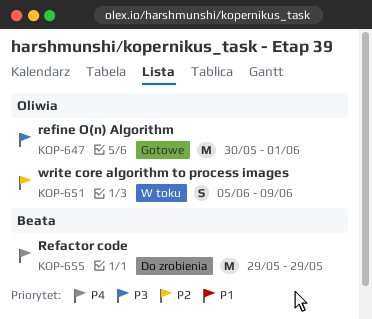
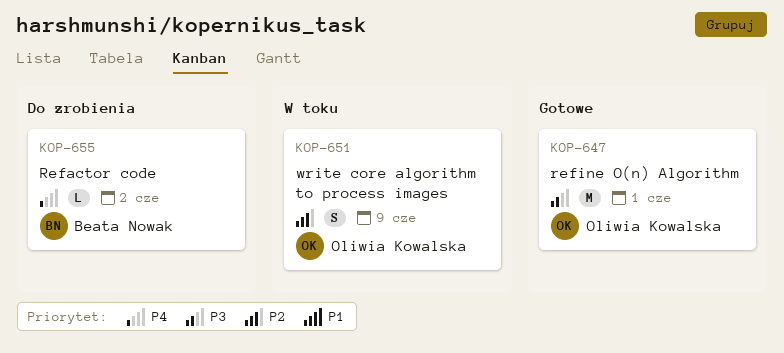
KOP-655, estimate: M -> L
KOP-655, due: May 29 -> Jun 2

